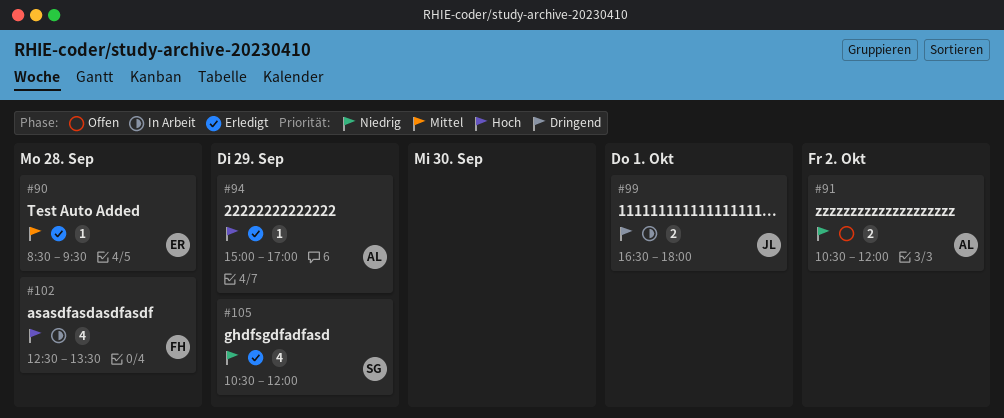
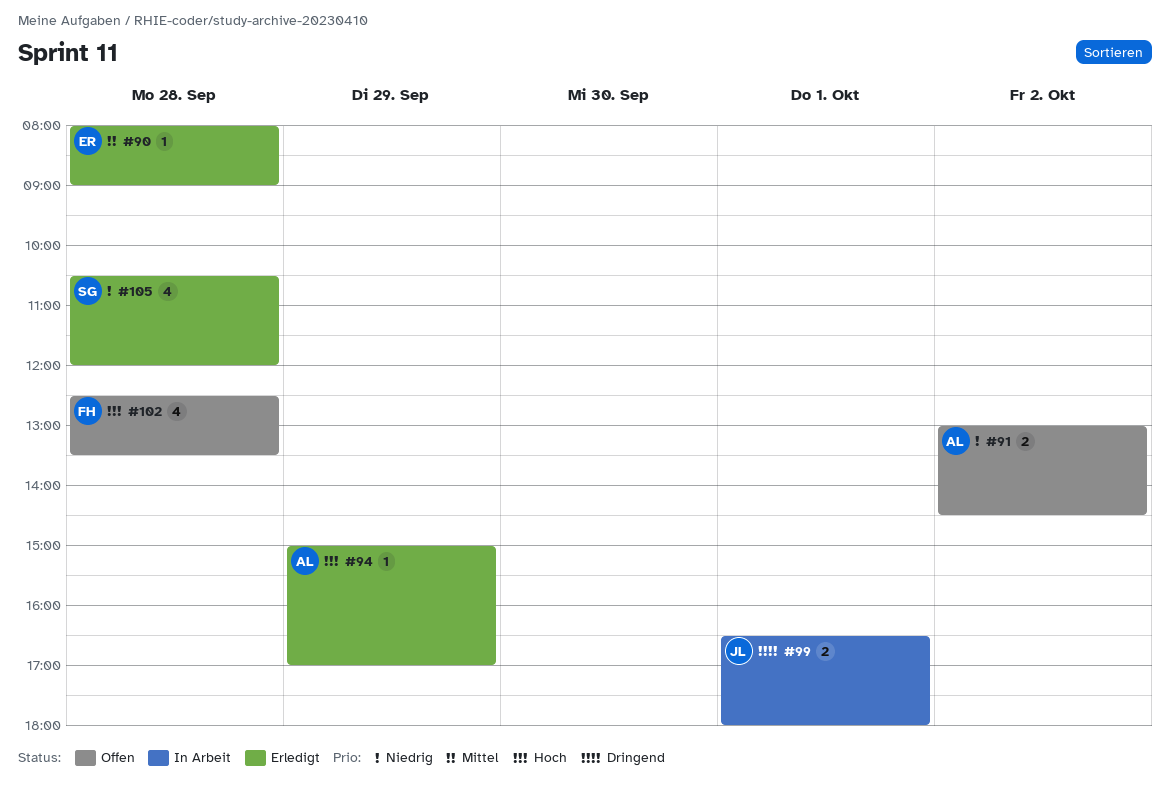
#90, begins: 08:30 -> 08:00
#90, ends: 09:30 -> 09:00
#91, begins: 10:30 -> 13:00
#91, ends: 12:00 -> 14:30
#102, status: In Arbeit -> Offen
#105, day: Sep 29 -> Sep 28

